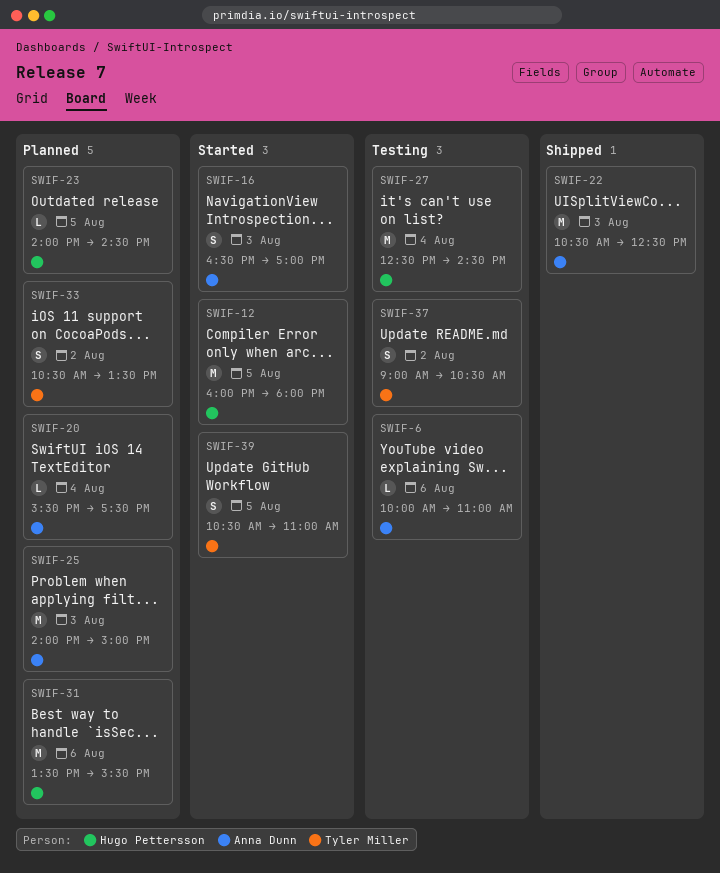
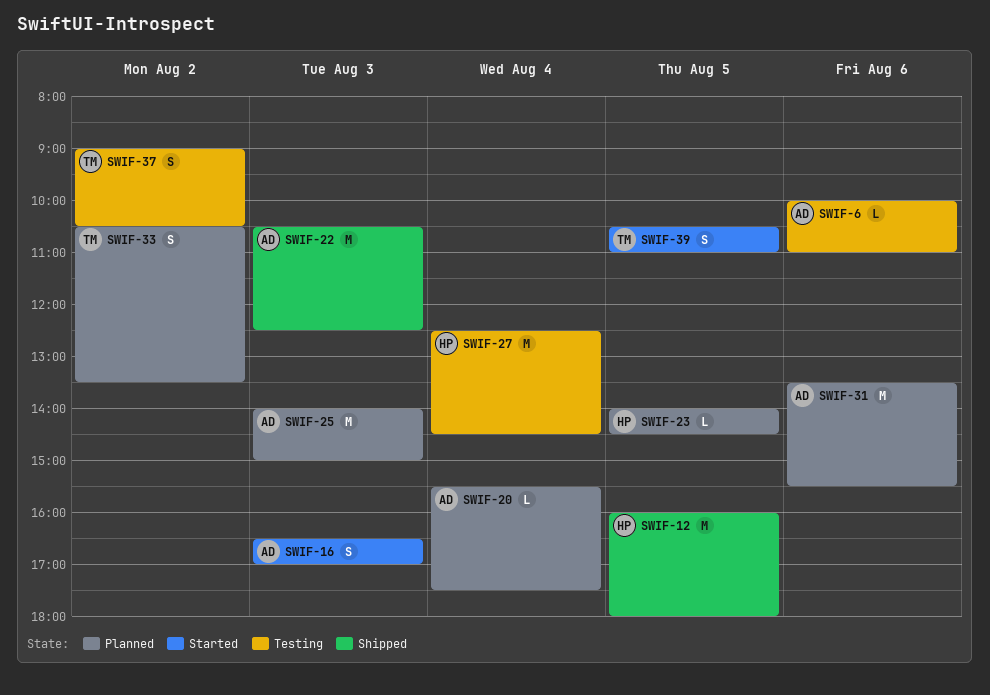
SWIF-12, status: Started -> Shipped
SWIF-31, owner: Hugo Pettersson -> Anna Dunn

